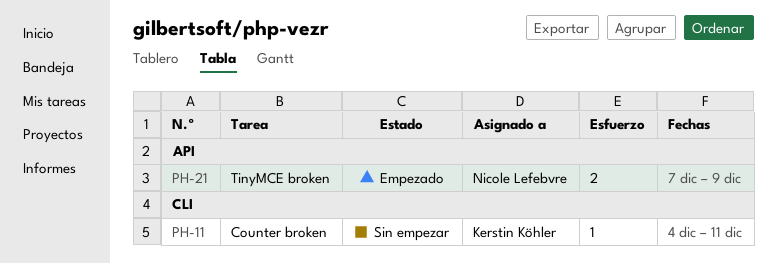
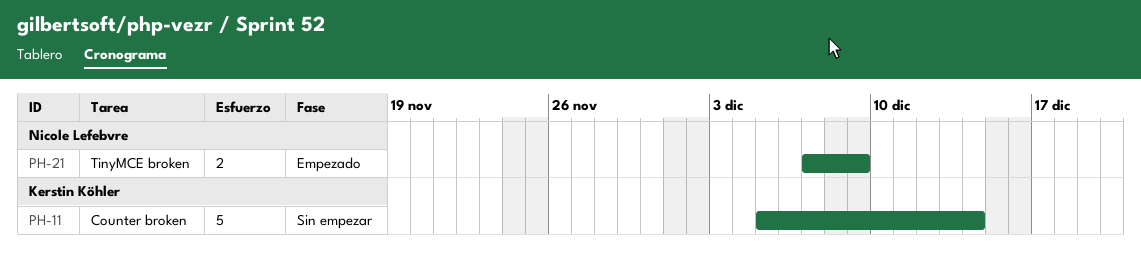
PH-11, estimate: 1 -> 5
PH-11, start: Dec 4 -> Dec 5
PH-11, due: Dec 11 -> Dec 14

